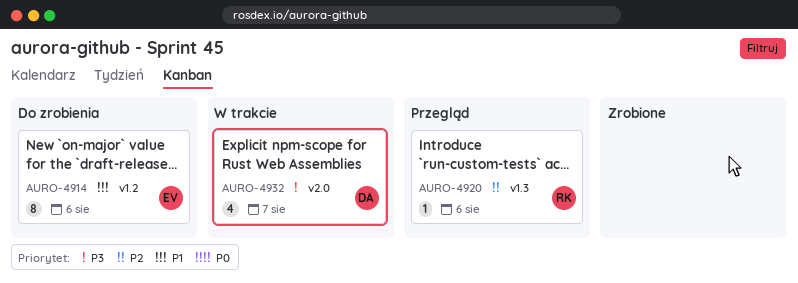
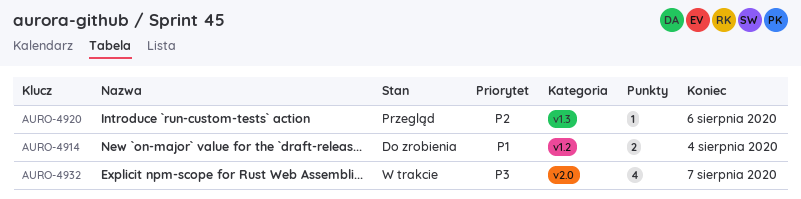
AURO-4914, estimate: 8 -> 2
AURO-4914, due: Aug 6 -> Aug 4

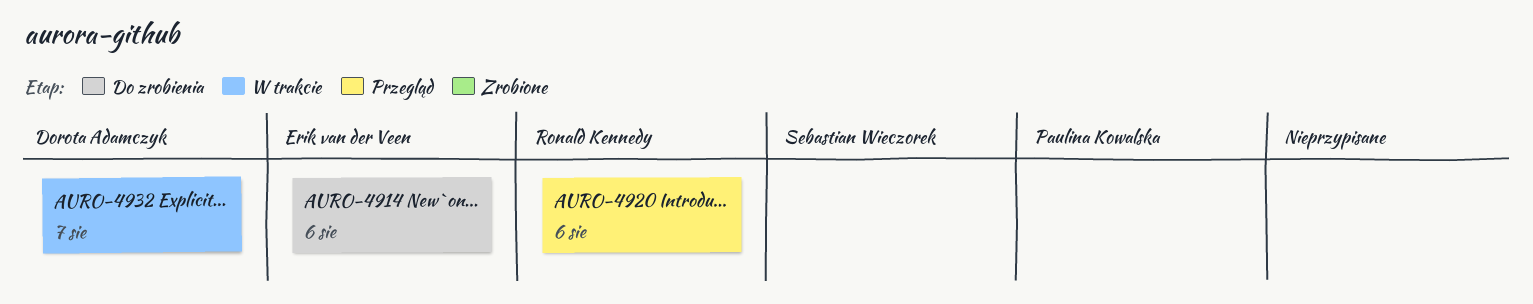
AURO-4914, due: Aug 4 -> Aug 6

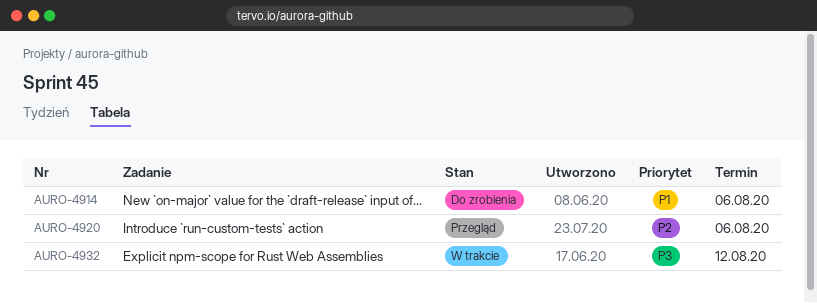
AURO-4932, due: Aug 7 -> Aug 12

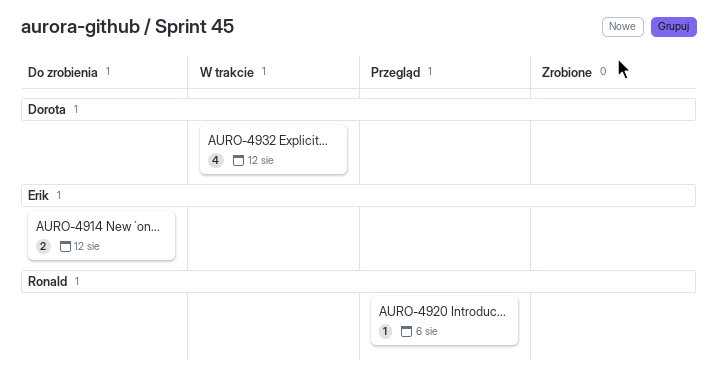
AURO-4914, due: Aug 6 -> Aug 12

